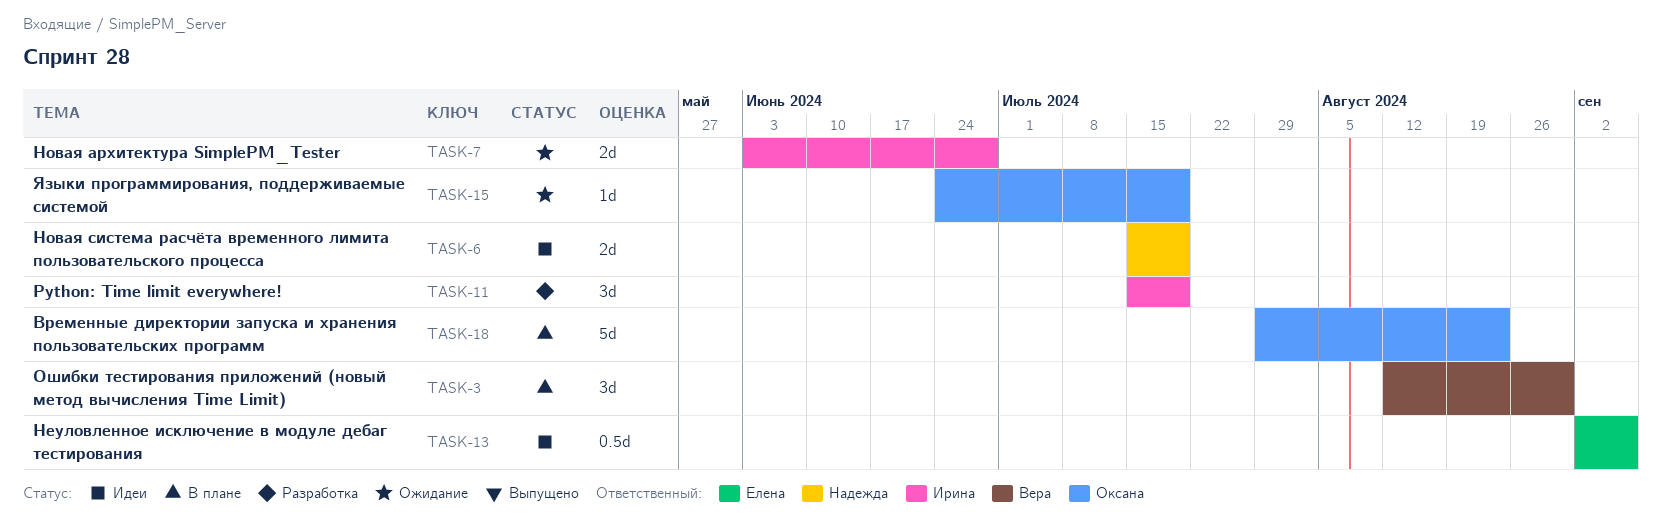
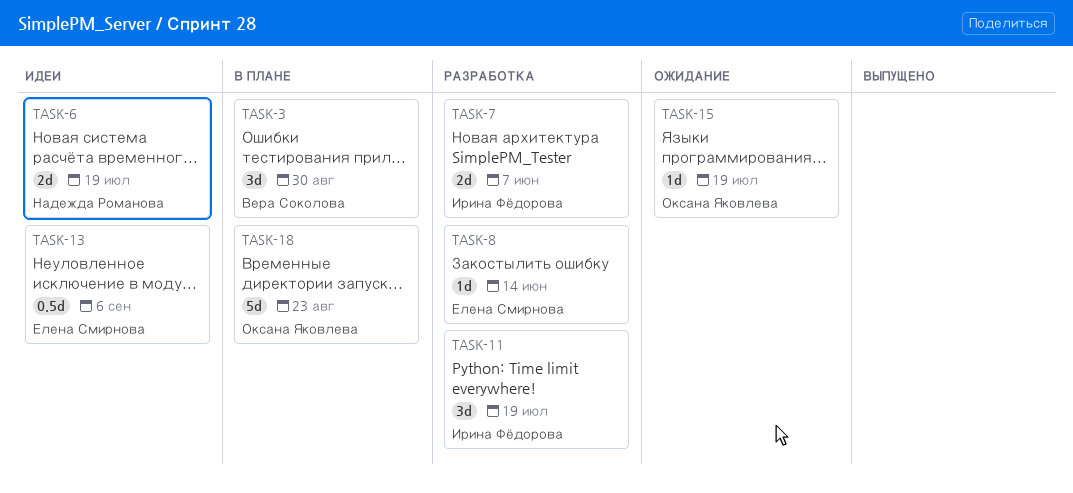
TASK-7, status: Ожидание -> Разработка
TASK-7, due: Jun 28 -> Jun 7
TASK-8: none -> present

